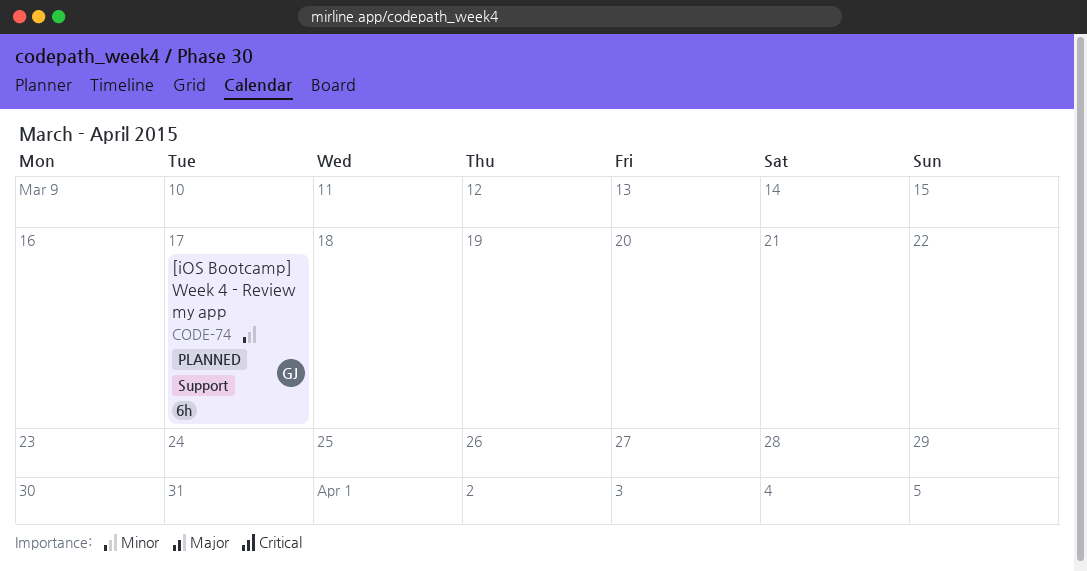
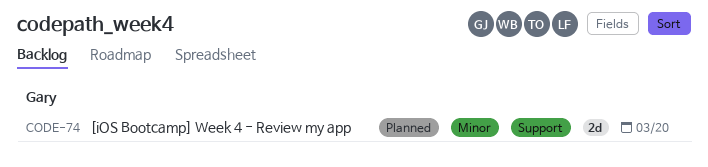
CODE-74, estimate: 6h -> 2d
CODE-74, due: Mar 17 -> Mar 20

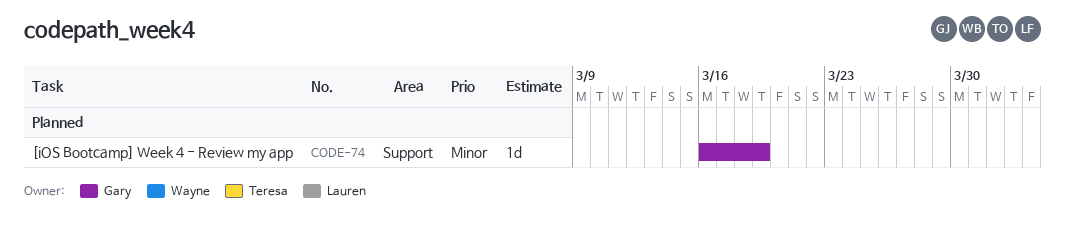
CODE-74, estimate: 2d -> 1d
CODE-74, due: Mar 20 -> Mar 19

